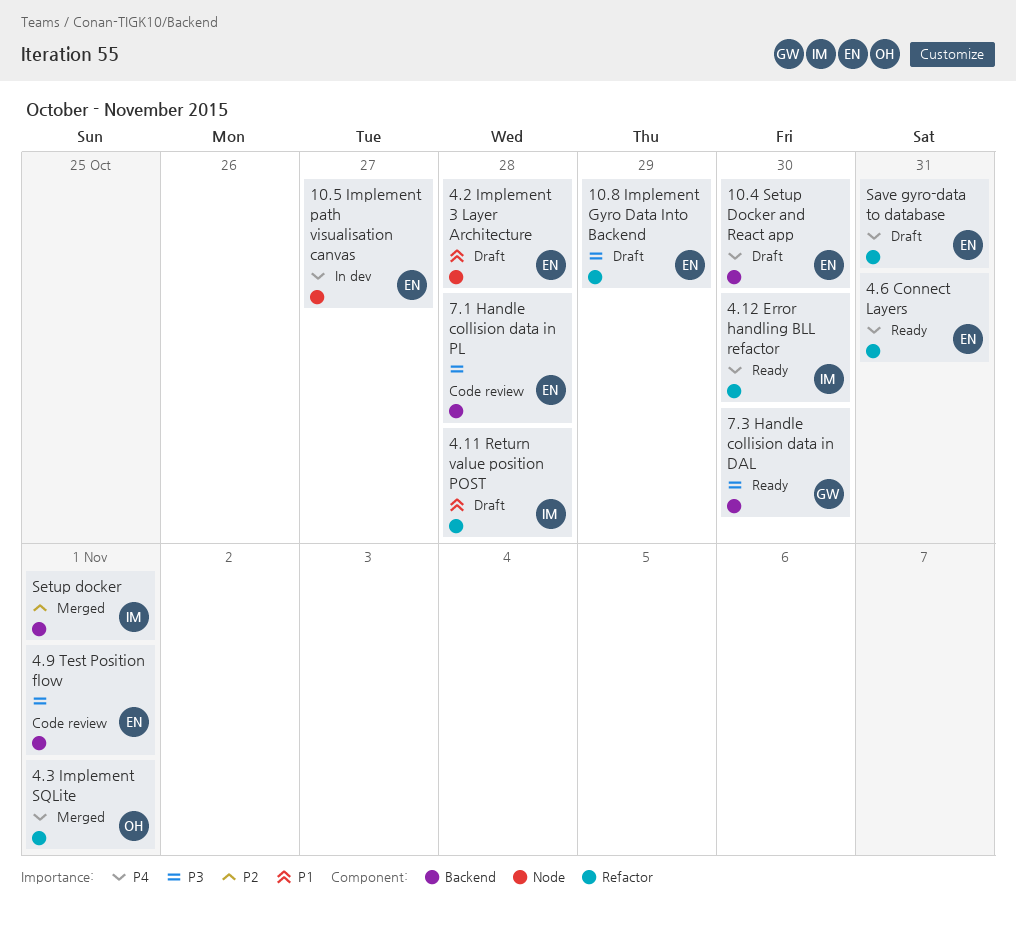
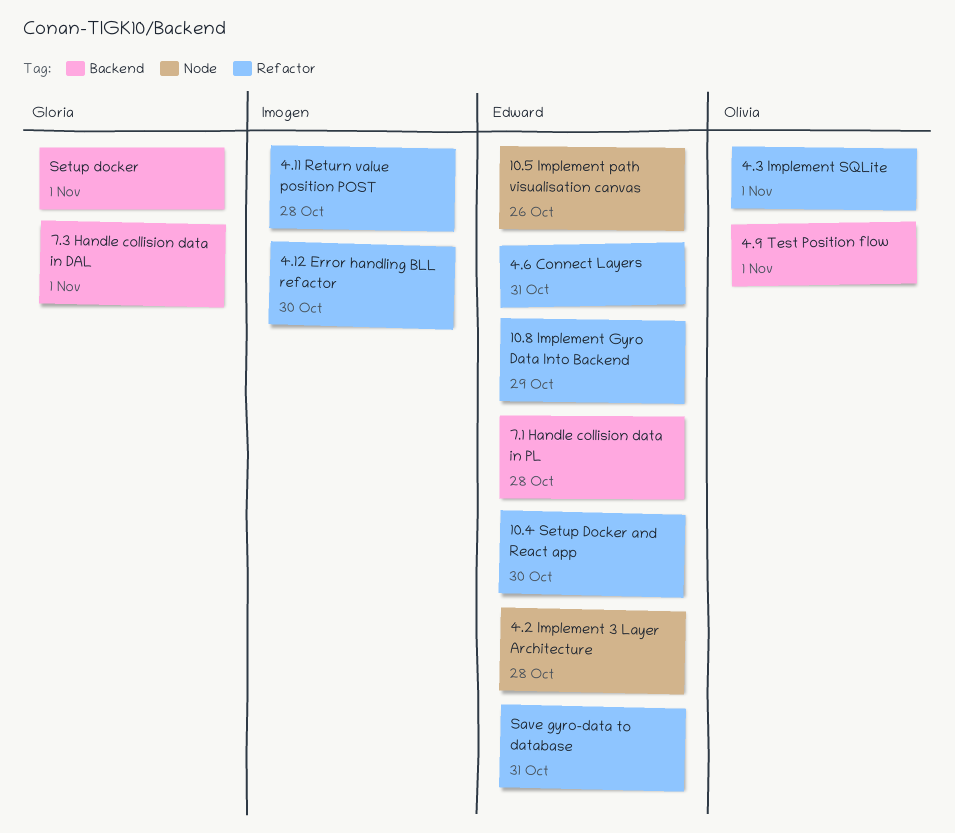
10.4 Setup Docker and React app, label: Backend -> Refactor
10.5 Implement path visualisation canvas, due: Oct 27 -> Oct 26
4.9 Test Position flow, owner: Edward -> Olivia
7.3 Handle collision data in DAL, due: Oct 30 -> Nov 1
Setup docker, owner: Imogen -> Gloria

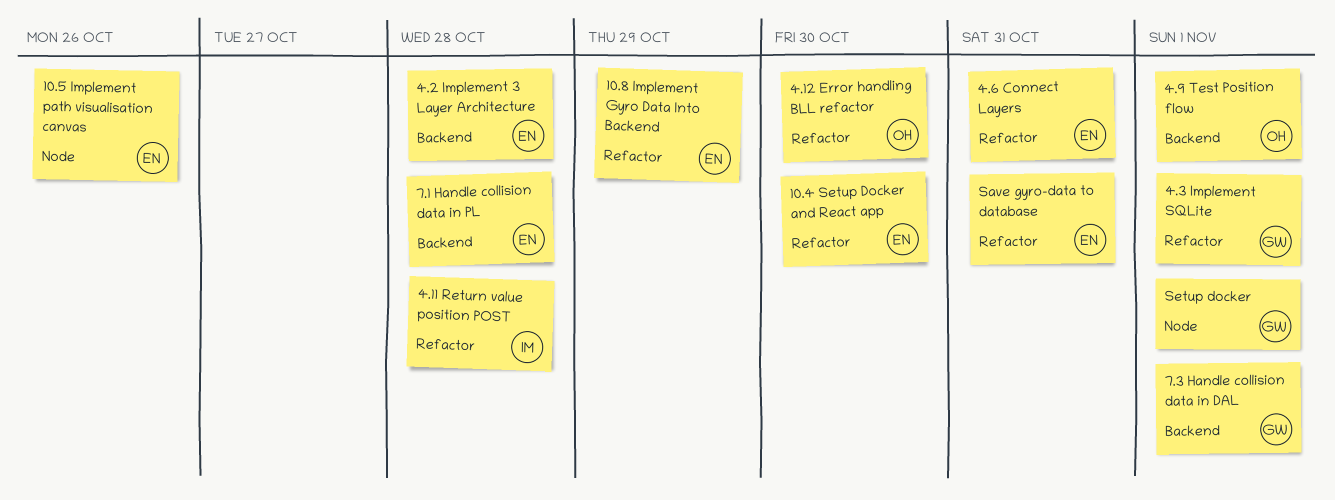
4.12 Error handling BLL refactor, owner: Imogen -> Olivia
4.2 Implement 3 Layer Architecture, label: Node -> Backend
4.3 Implement SQLite, owner: Olivia -> Gloria
Setup docker, label: Backend -> Node

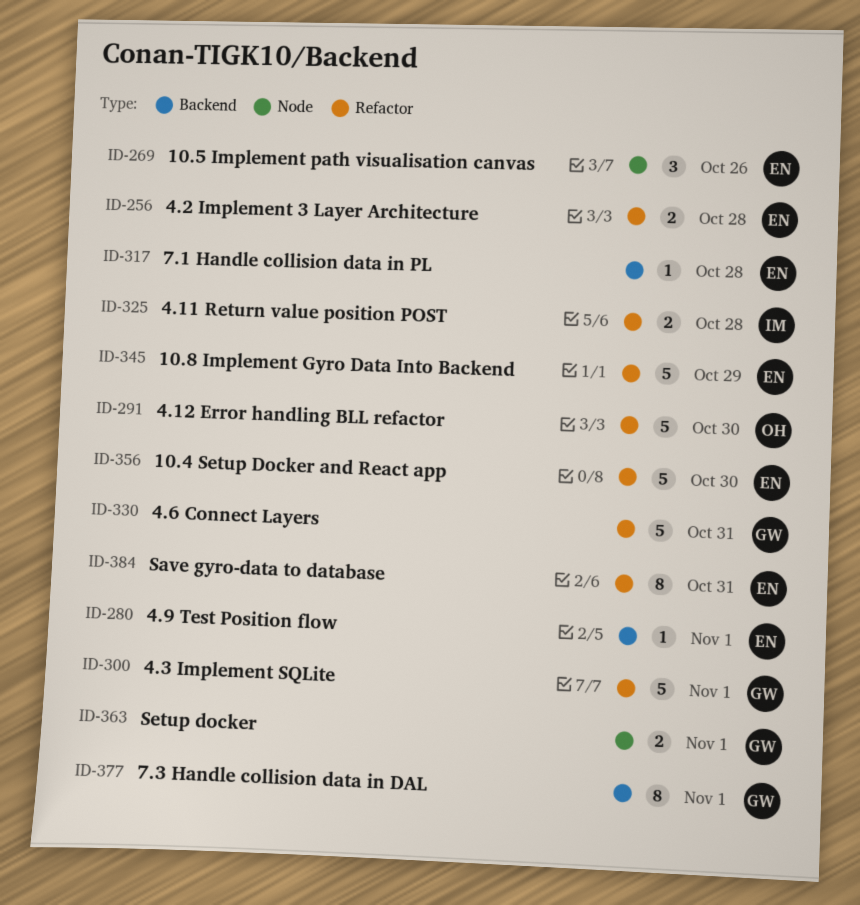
4.2 Implement 3 Layer Architecture, label: Backend -> Refactor
4.6 Connect Layers, owner: EN -> GW
4.9 Test Position flow, owner: OH -> EN

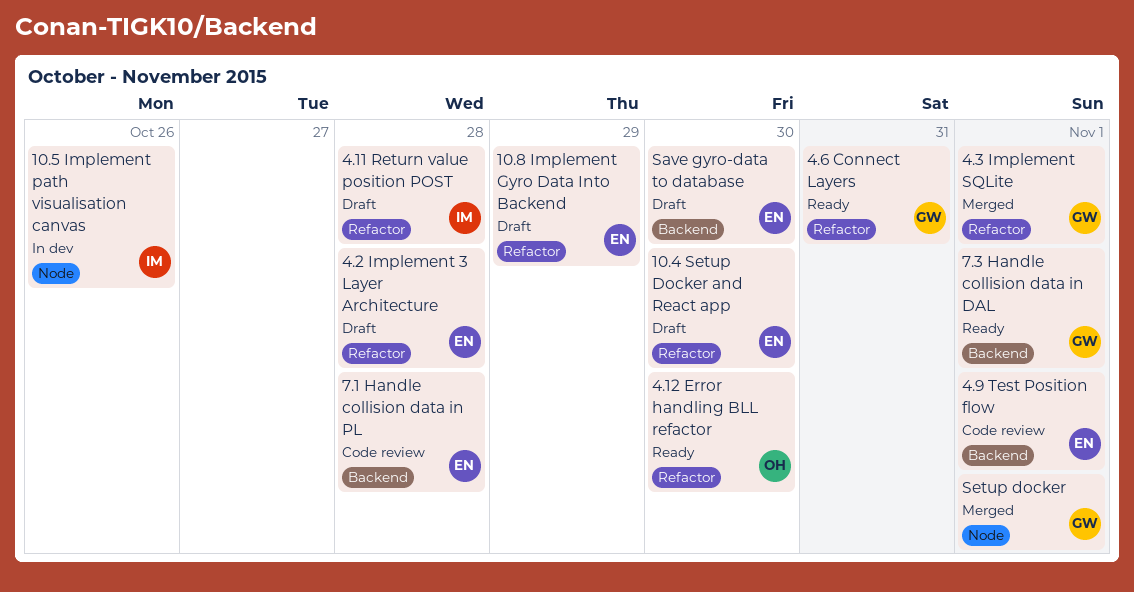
10.5 Implement path visualisation canvas, owner: EN -> IM
Save gyro-data to database, label: Refactor -> Backend
Save gyro-data to database, due: Oct 31 -> Oct 30

